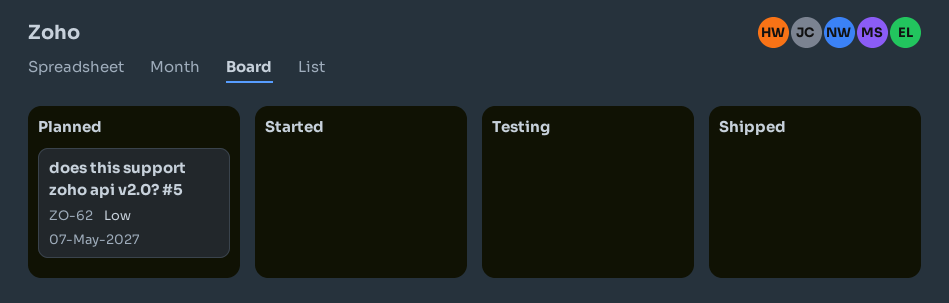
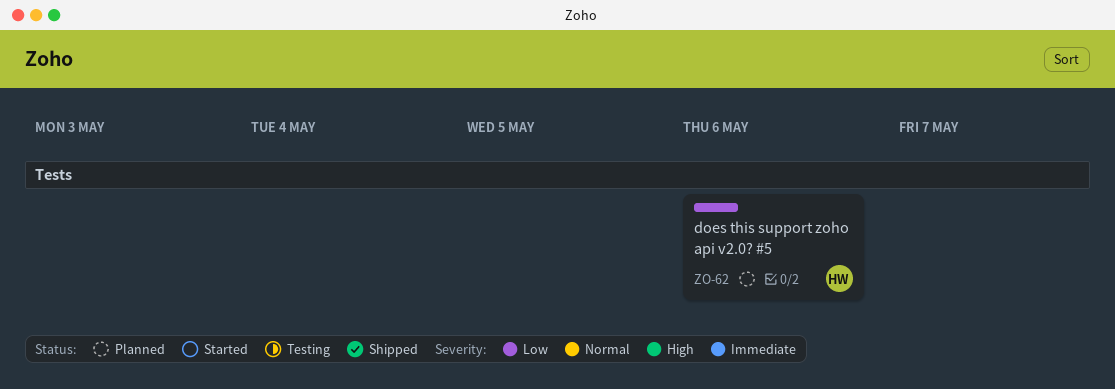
ZO-62, due: May 7 -> May 6

